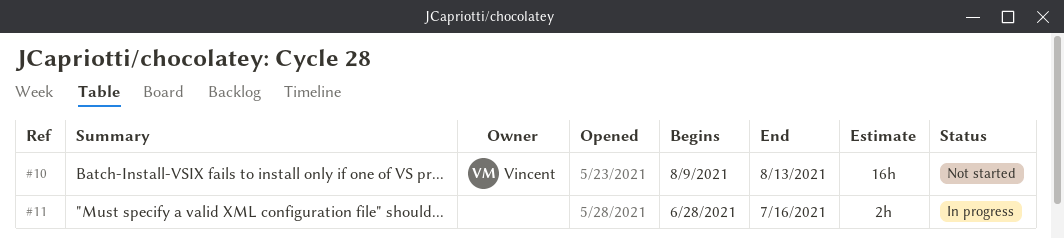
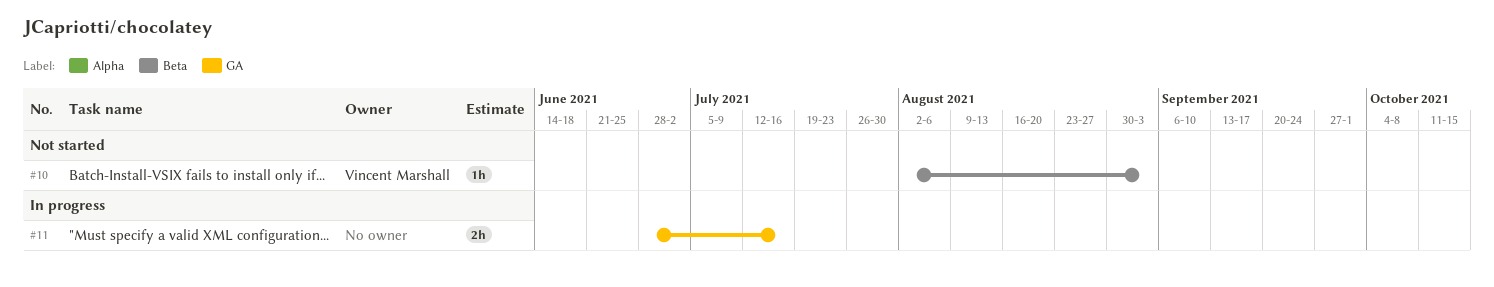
#10, estimate: 16h -> 1h
#10, start: Aug 9 -> Aug 2
#10, due: Aug 13 -> Sep 3

